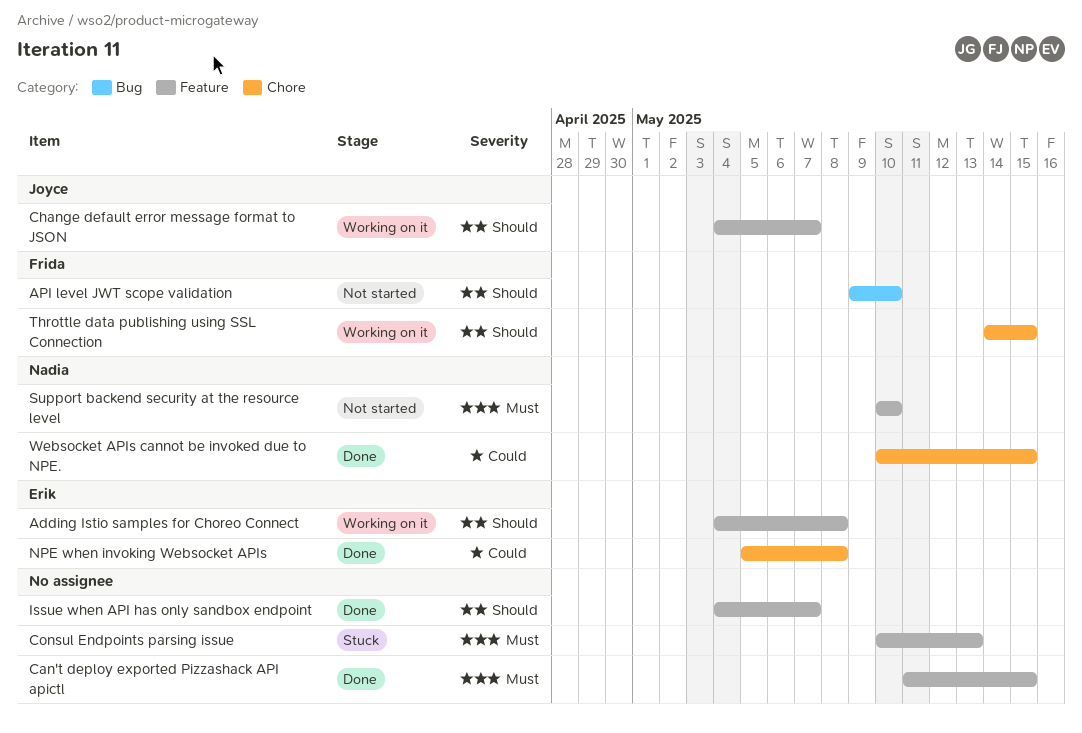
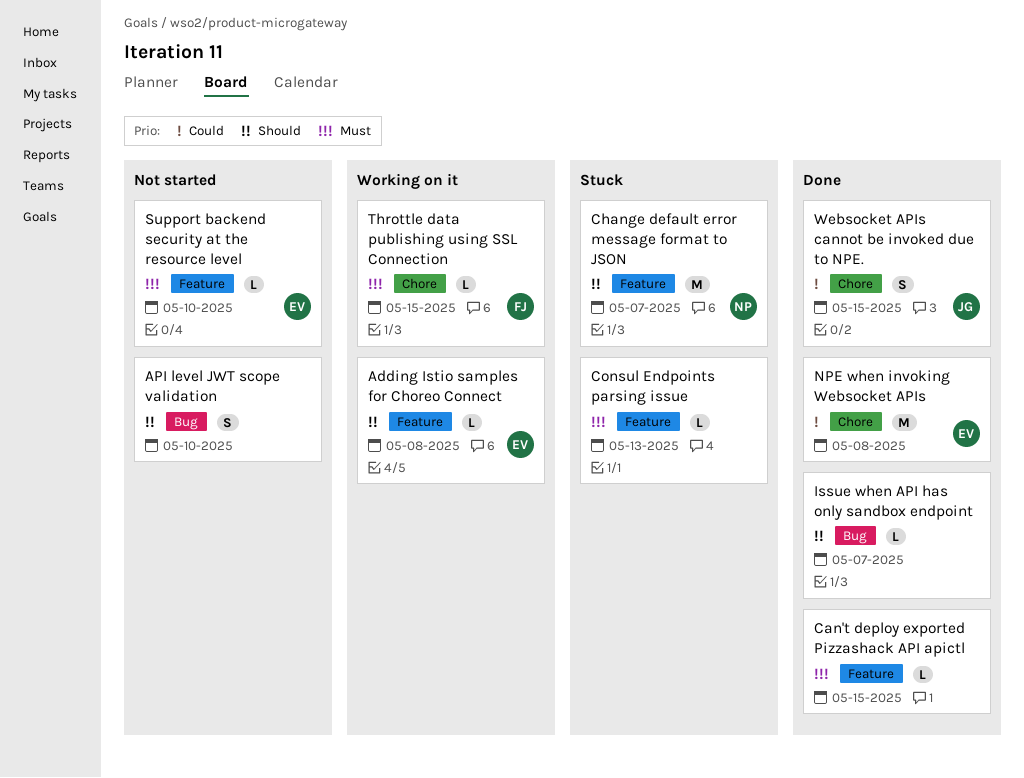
API level JWT scope validation, owner: Frida -> none
Change default error message format to JSON, status: Working on it -> Stuck
Change default error message format to JSON, owner: Joyce -> Nadia
Issue when API has only sandbox endpoint, label: Feature -> Bug
Support backend security at the resource level, owner: Nadia -> Erik
Throttle data publishing using SSL Connection, priority: Should -> Must
Websocket APIs cannot be invoked due to NPE., owner: Nadia -> Joyce

